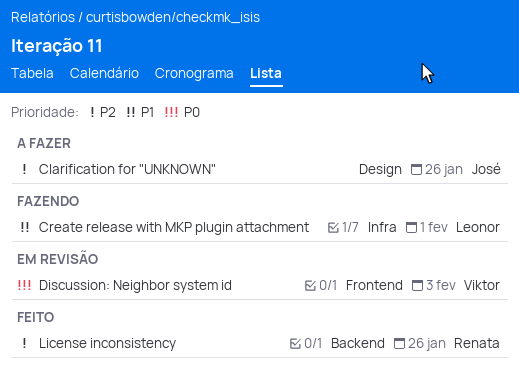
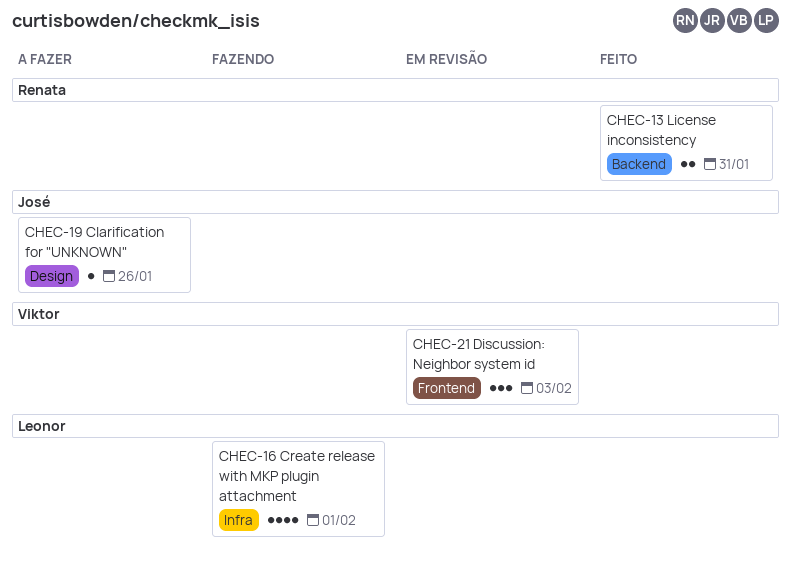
License inconsistency, due: Jan 26 -> Jan 31

